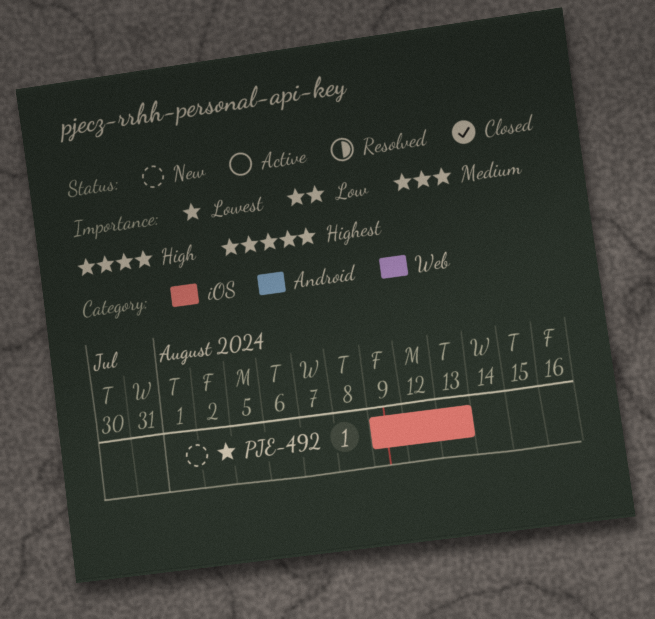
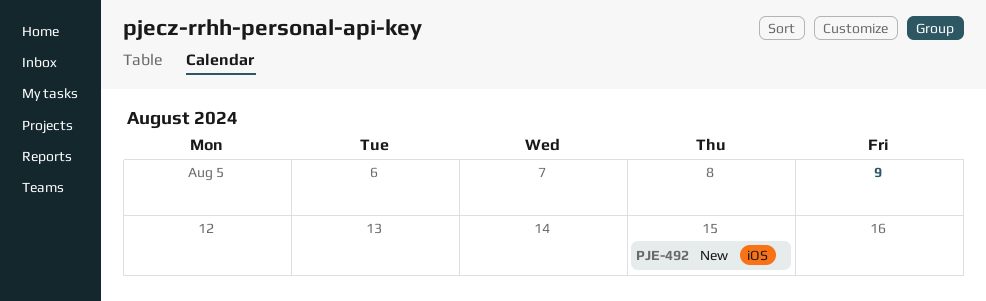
PJE-492, due: Aug 13 -> Aug 15

